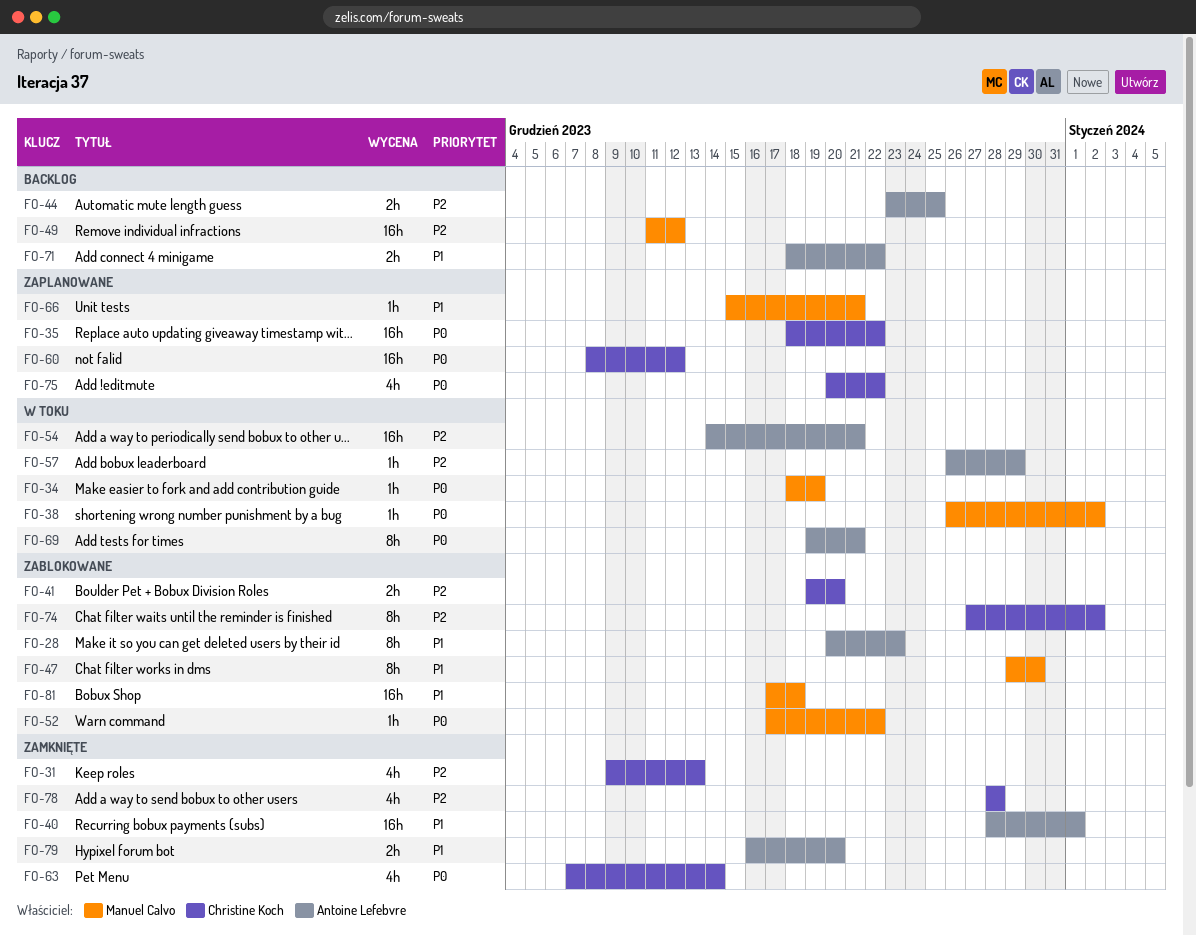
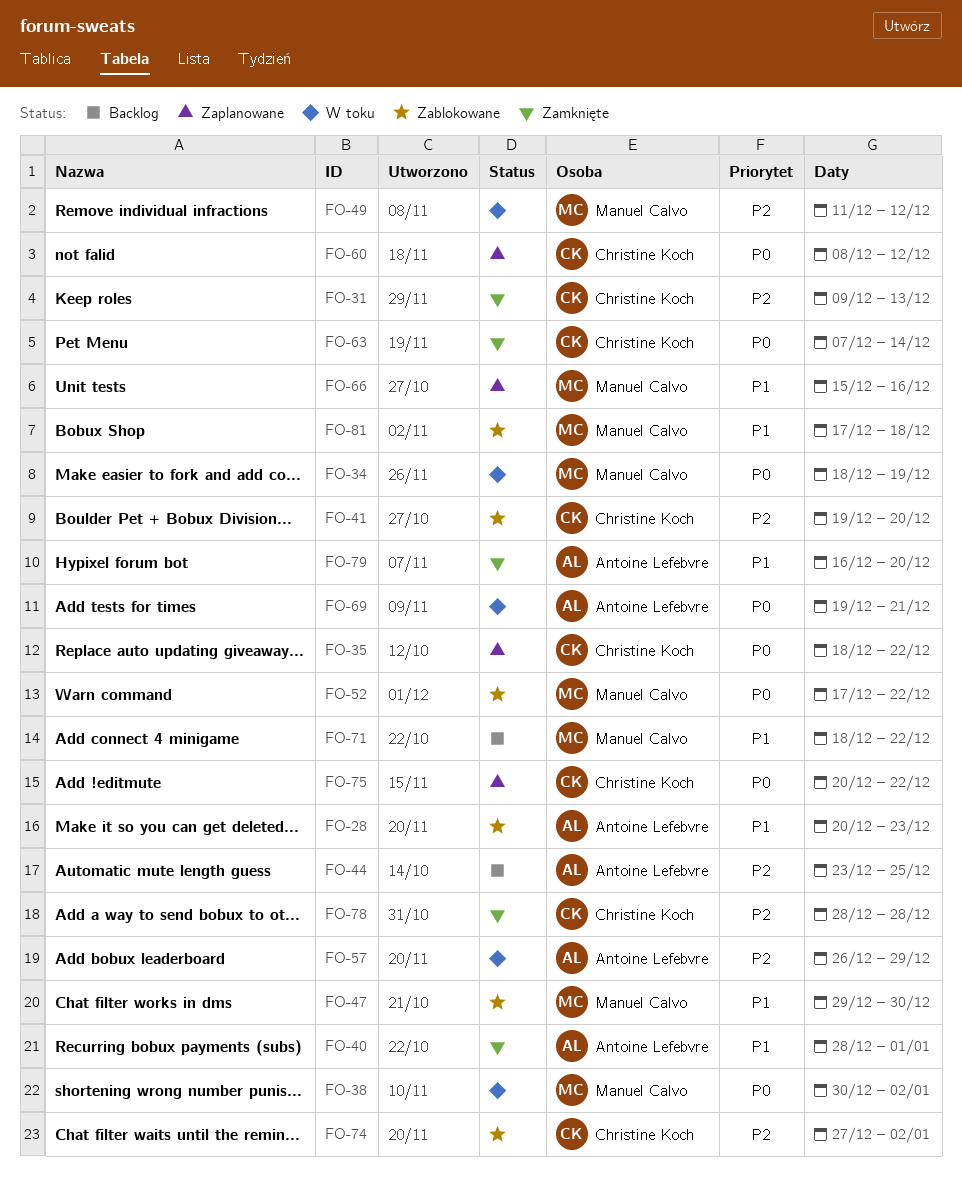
FO-38, start: Dec 26 -> Dec 30
FO-49, status: Backlog -> W toku
FO-54: present -> none
FO-66, due: Dec 21 -> Dec 16
FO-71, owner: Antoine Lefebvre -> Manuel Calvo

